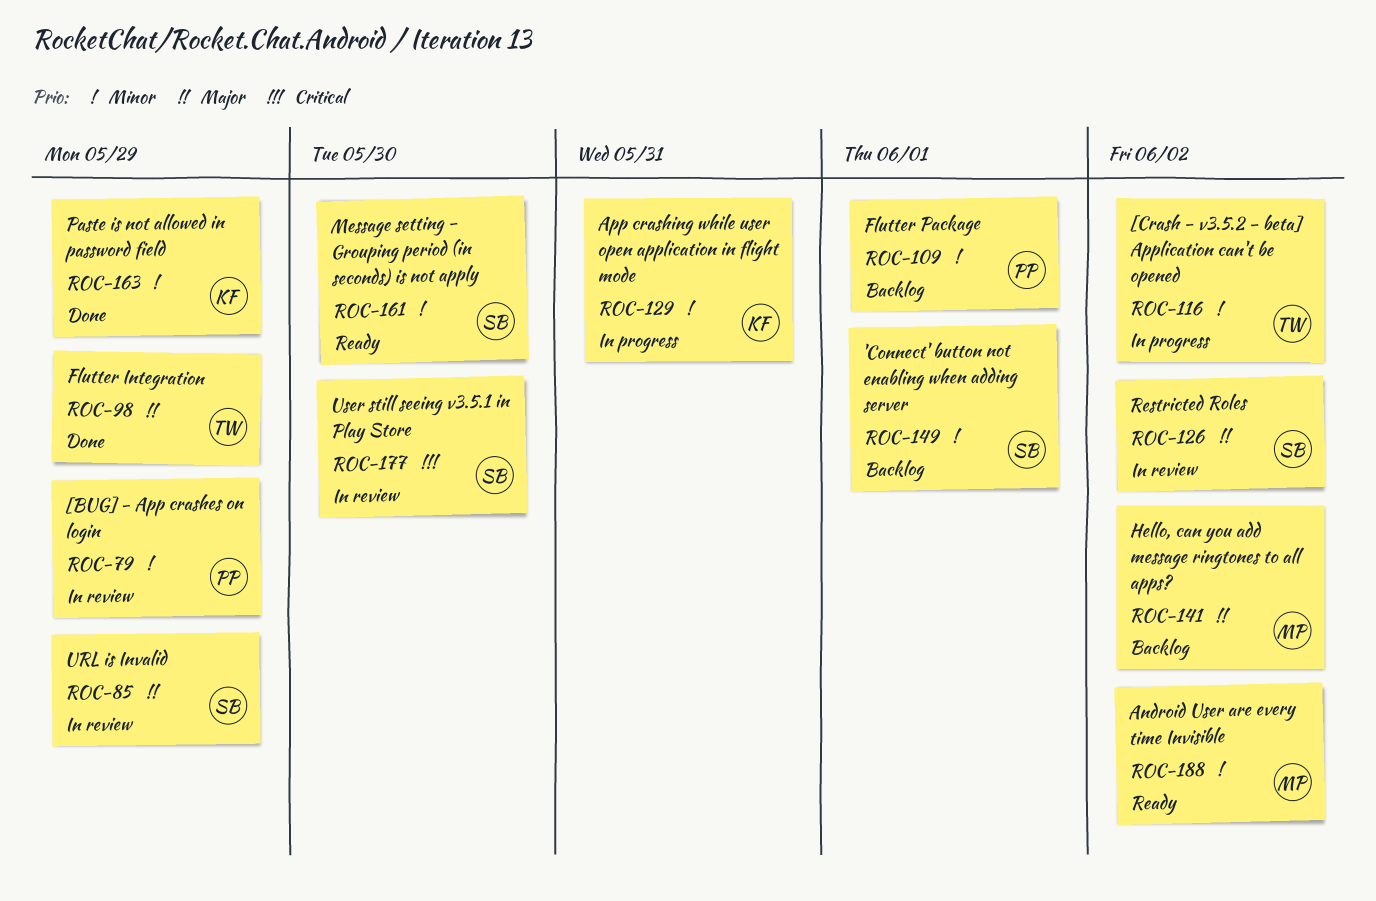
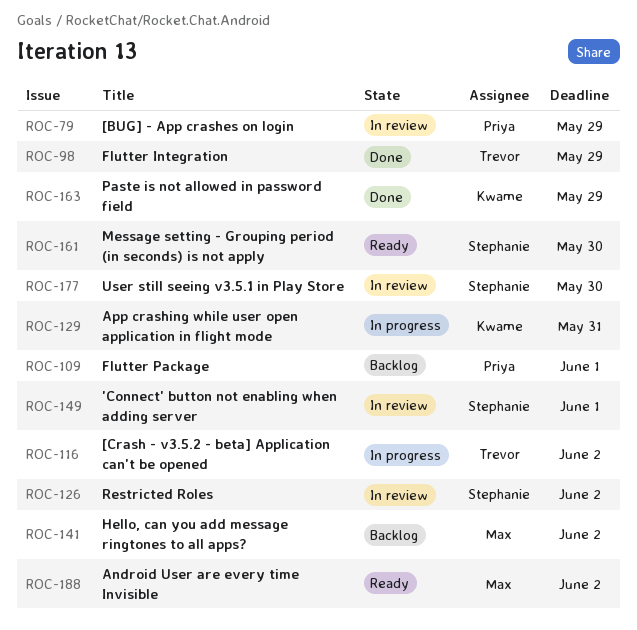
ROC-85: present -> none
ROC-149, status: Backlog -> In review

